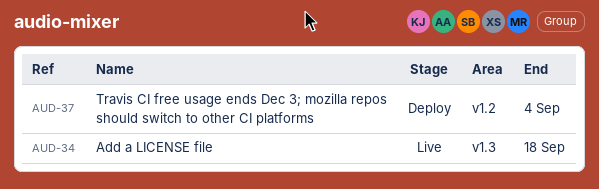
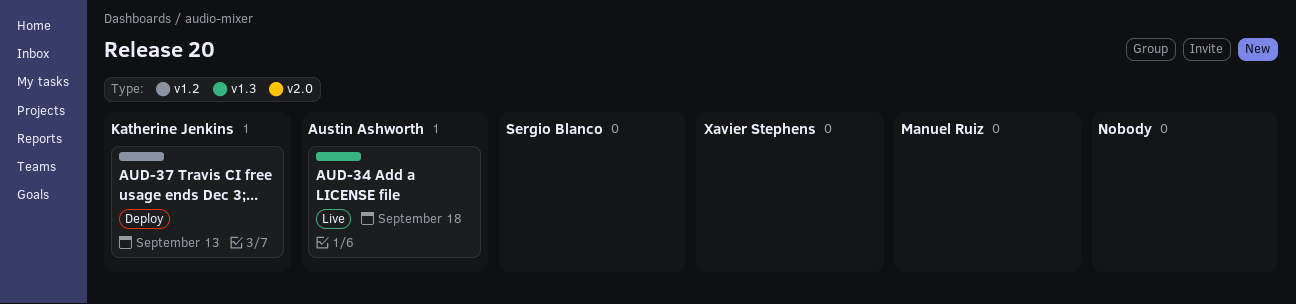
AUD-37, due: Sep 4 -> Sep 13

